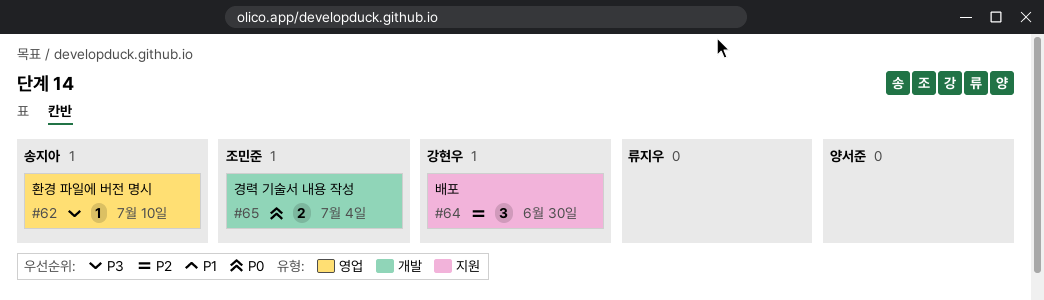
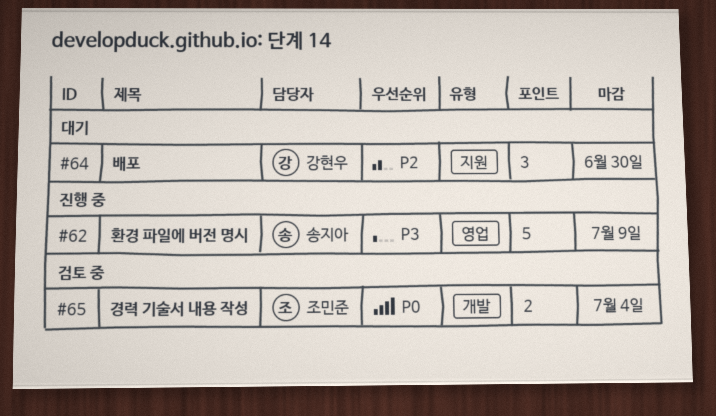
#62, estimate: 1 -> 5
#62, due: Jul 10 -> Jul 9

